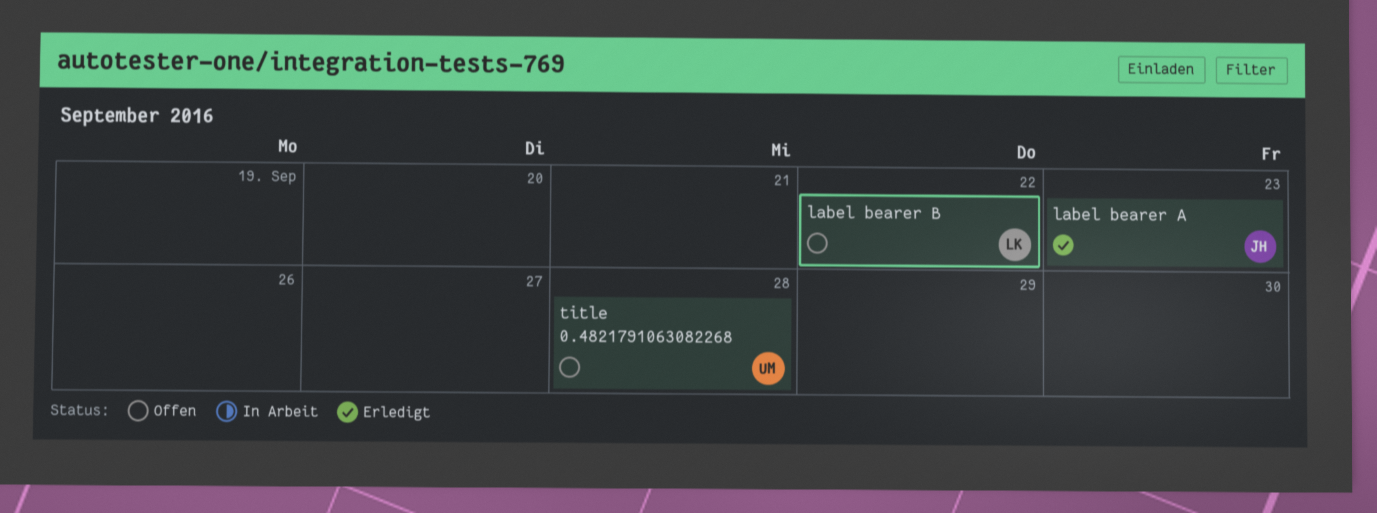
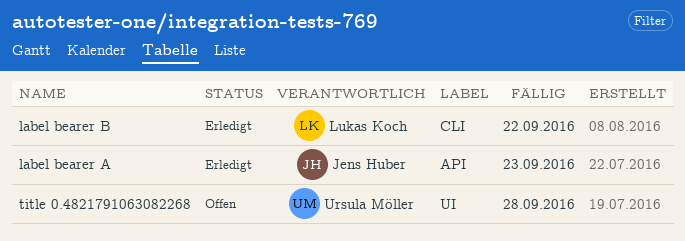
label bearer B, status: Offen -> Erledigt

